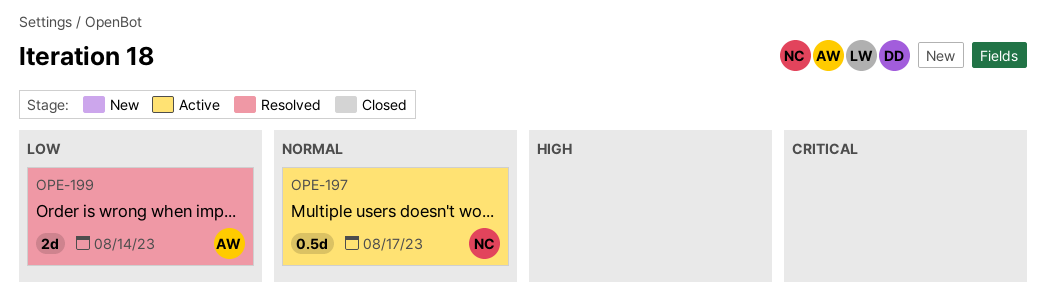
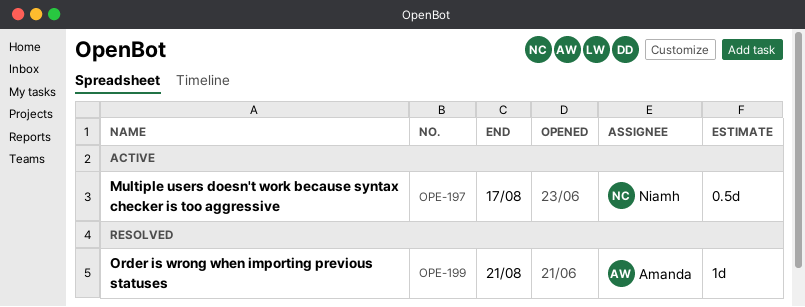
OPE-199, estimate: 2d -> 1d
OPE-199, due: Aug 14 -> Aug 21

